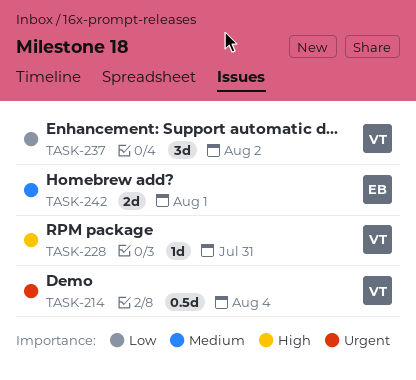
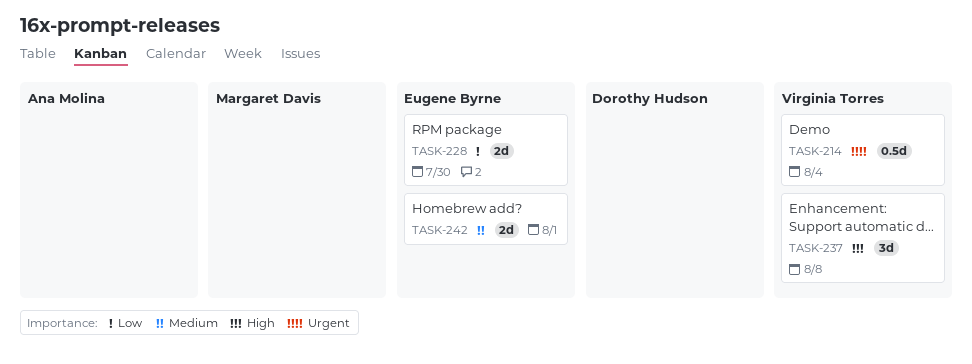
TASK-228, owner: Virginia Torres -> Eugene Byrne
TASK-228, priority: High -> Low
TASK-228, estimate: 1d -> 2d
TASK-228, due: Jul 31 -> Jul 30
TASK-237, priority: Low -> High
TASK-237, due: Aug 2 -> Aug 8

